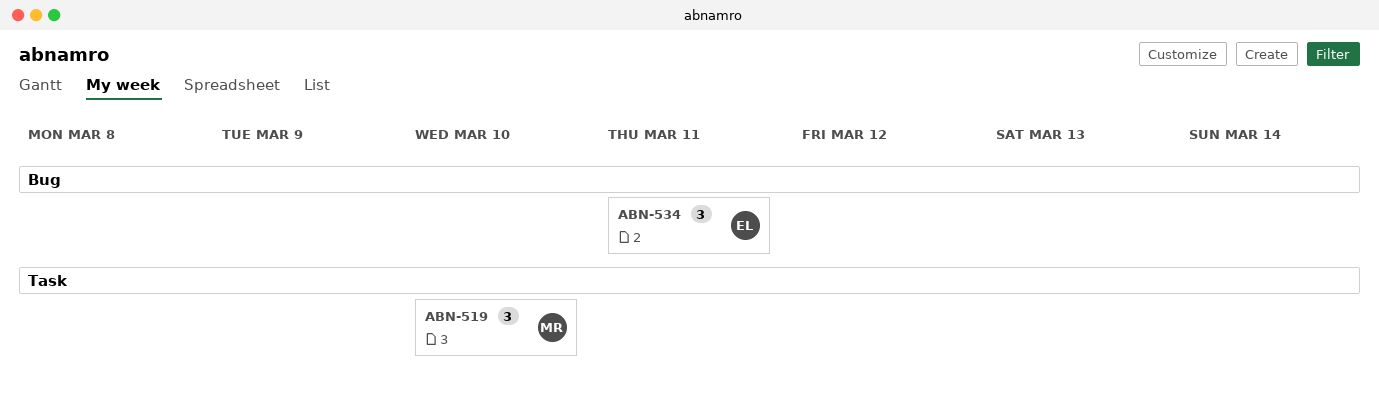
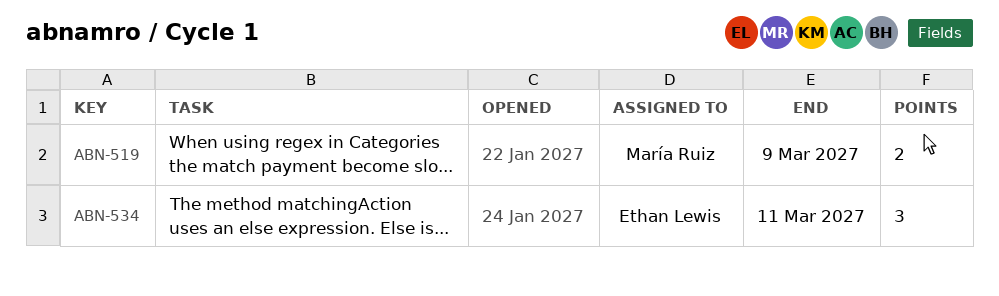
ABN-519, estimate: 3 -> 2
ABN-519, due: Mar 10 -> Mar 9

